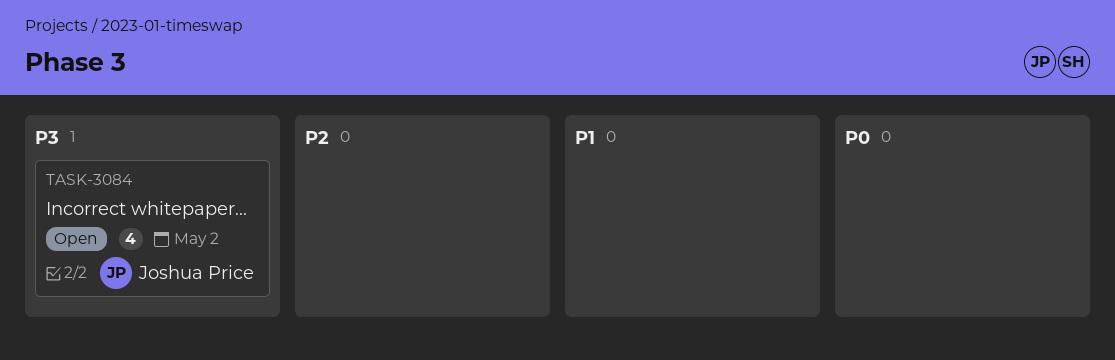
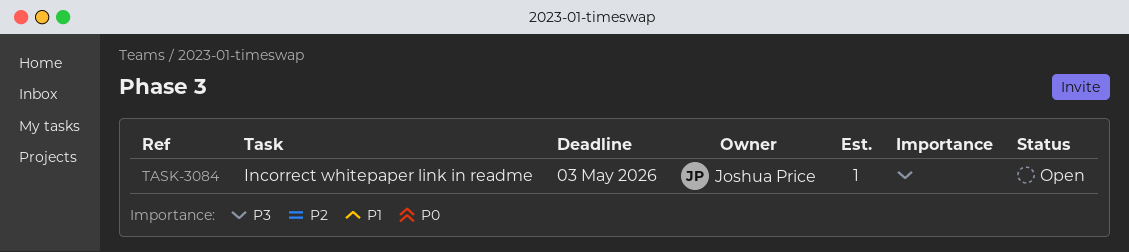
TASK-3084, estimate: 4 -> 1
TASK-3084, due: May 2 -> May 3

